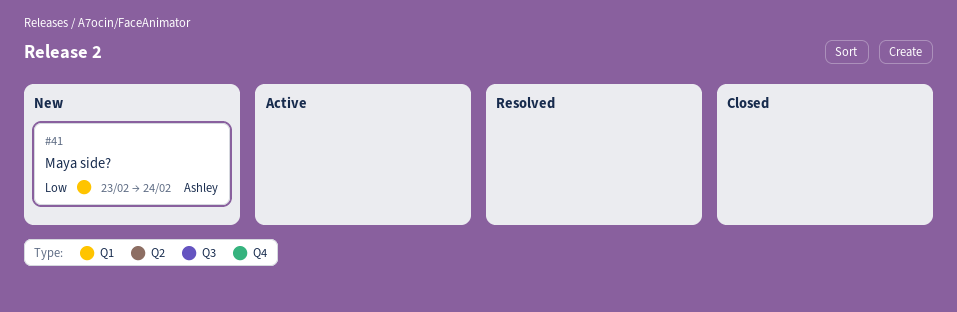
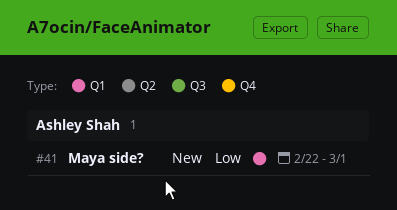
#41, start: Feb 23 -> Feb 22
#41, due: Feb 24 -> Mar 1

